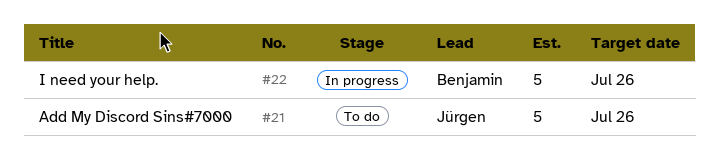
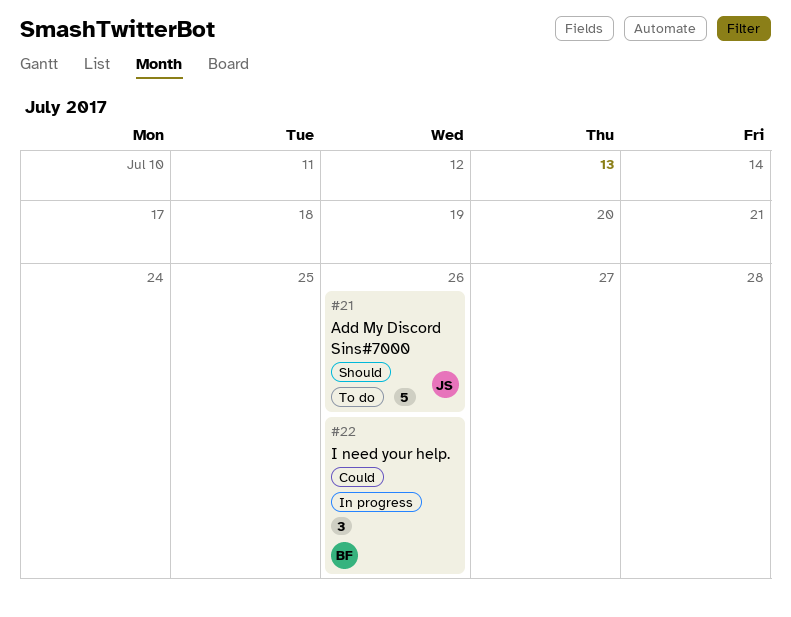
#22, estimate: 5 -> 3

